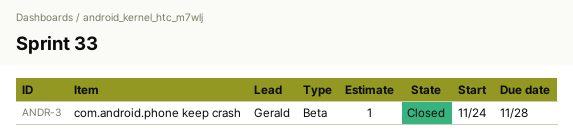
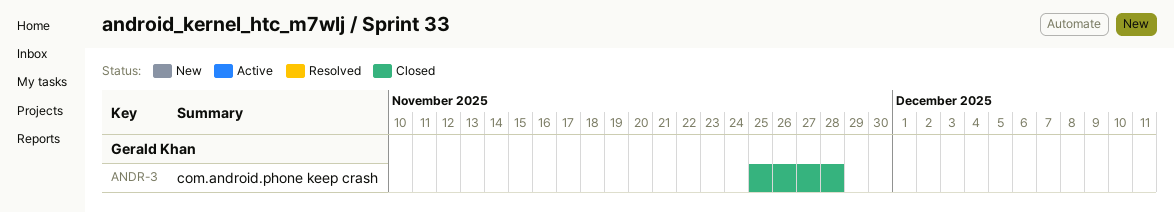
ANDR-3, start: Nov 24 -> Nov 25

